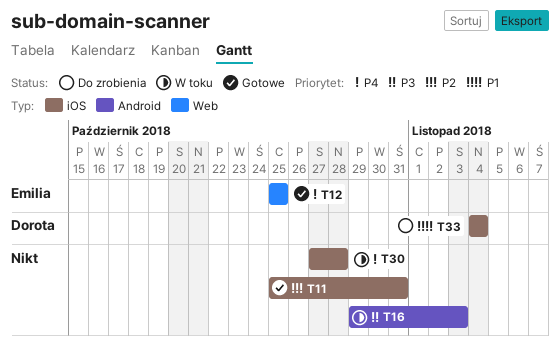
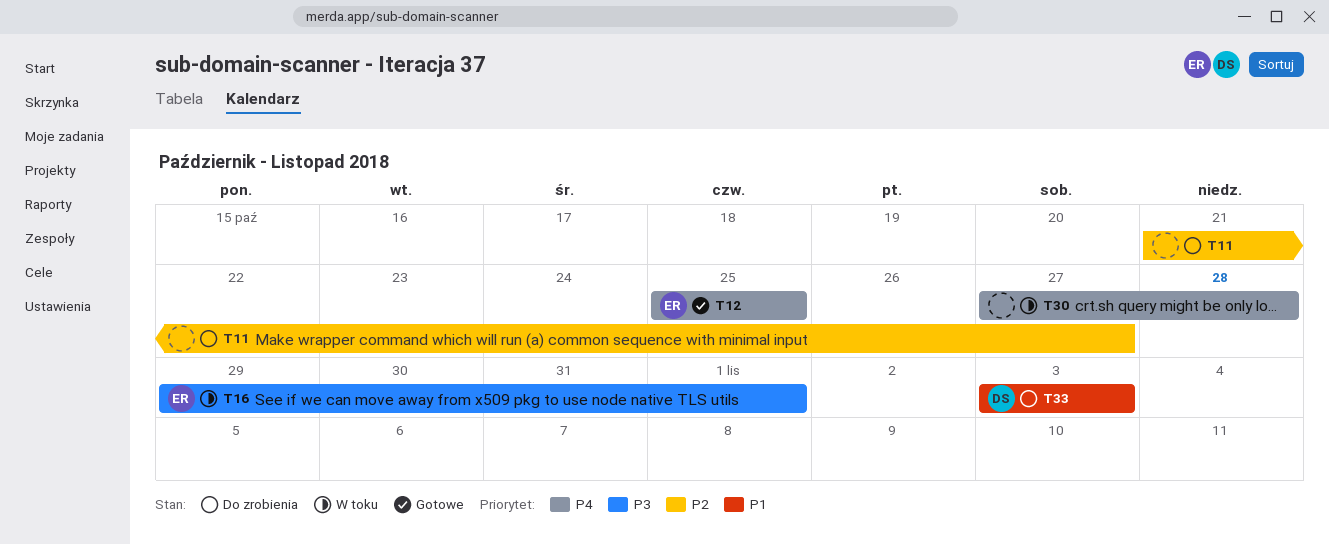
T11, status: Gotowe -> Do zrobienia
T11, start: Oct 25 -> Oct 21
T11, due: Oct 31 -> Oct 27
T16, owner: none -> Emilia
T16, due: Nov 3 -> Nov 1
T33, start: Nov 4 -> Nov 3
T33, due: Nov 4 -> Nov 3

